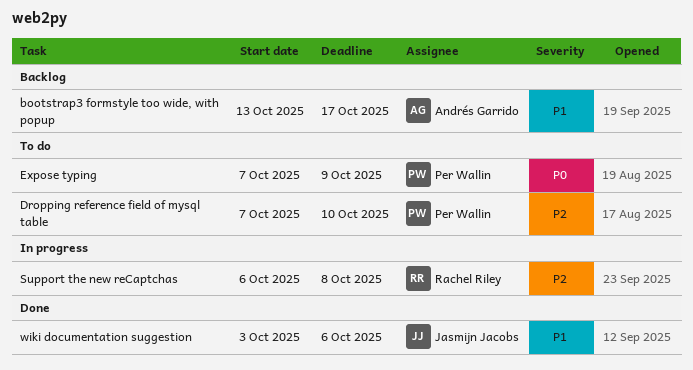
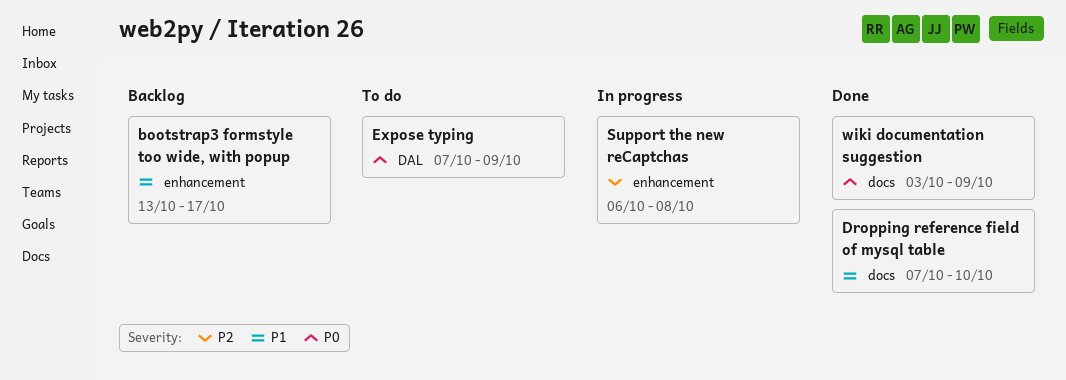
Dropping reference field of mysql table, status: To do -> Done
Dropping reference field of mysql table, priority: P2 -> P1
wiki documentation suggestion, priority: P1 -> P0
wiki documentation suggestion, due: Oct 6 -> Oct 9

